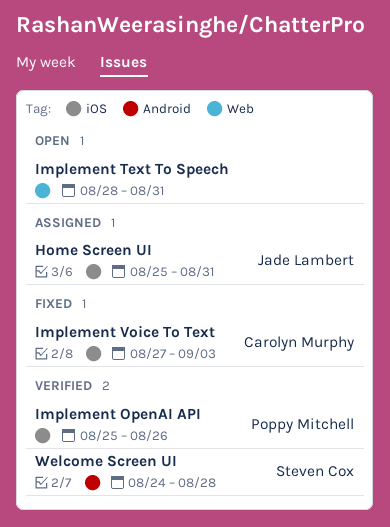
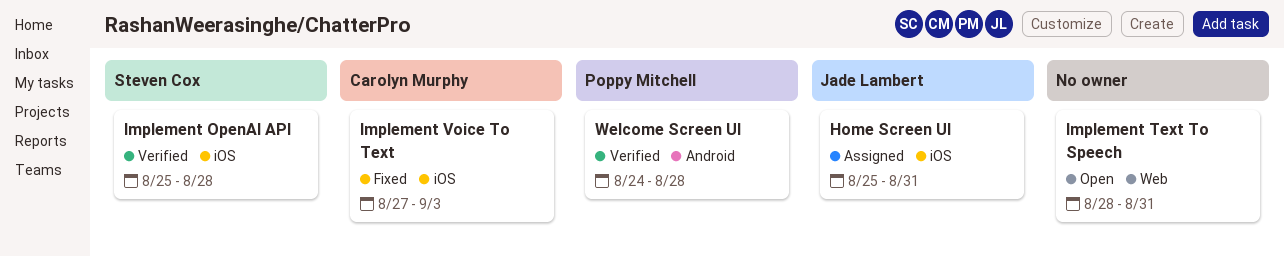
Implement OpenAI API, owner: Poppy Mitchell -> Steven Cox
Implement OpenAI API, due: Aug 26 -> Aug 28
Welcome Screen UI, owner: Steven Cox -> Poppy Mitchell

